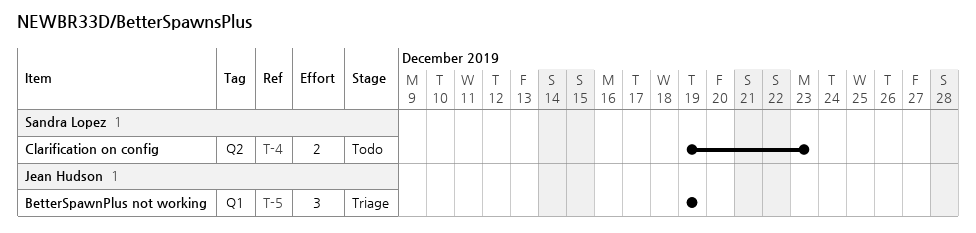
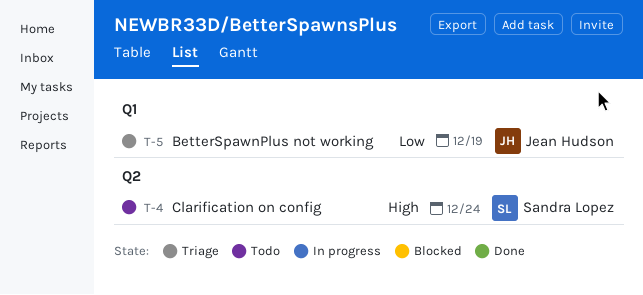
T-4, due: Dec 23 -> Dec 24

